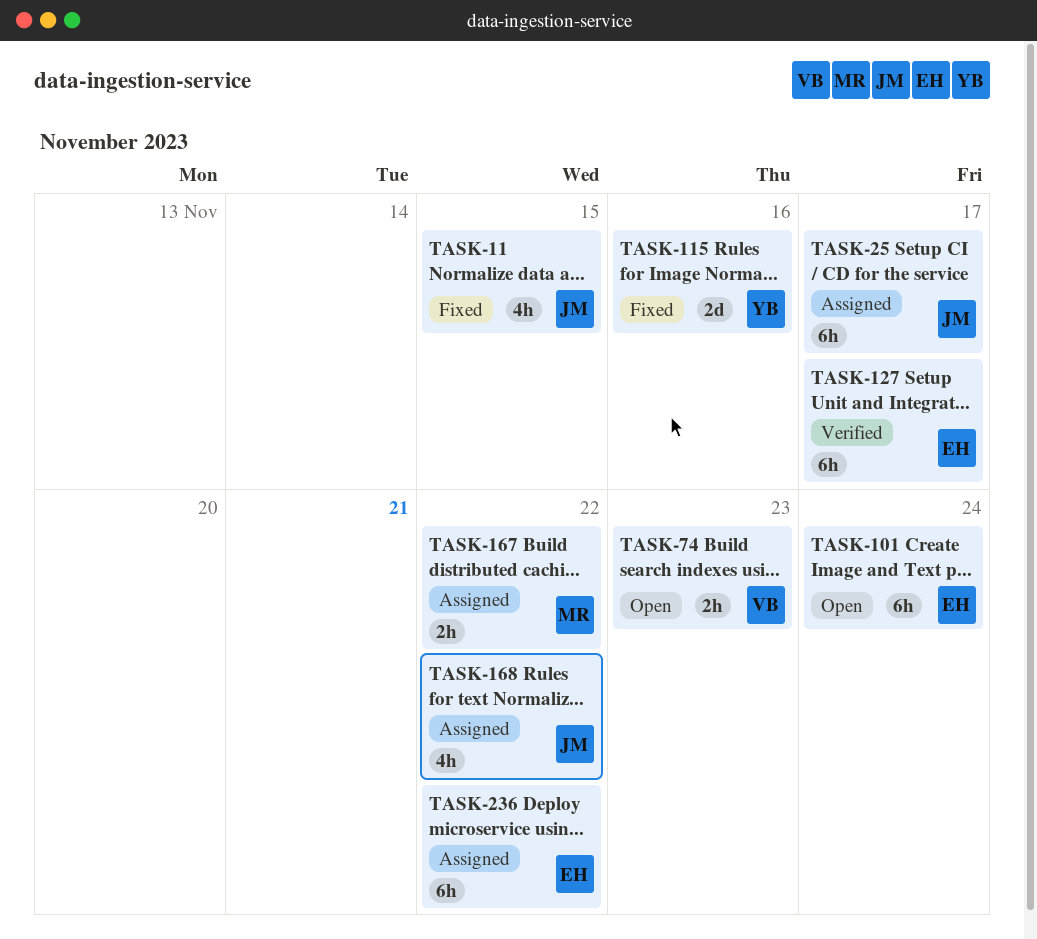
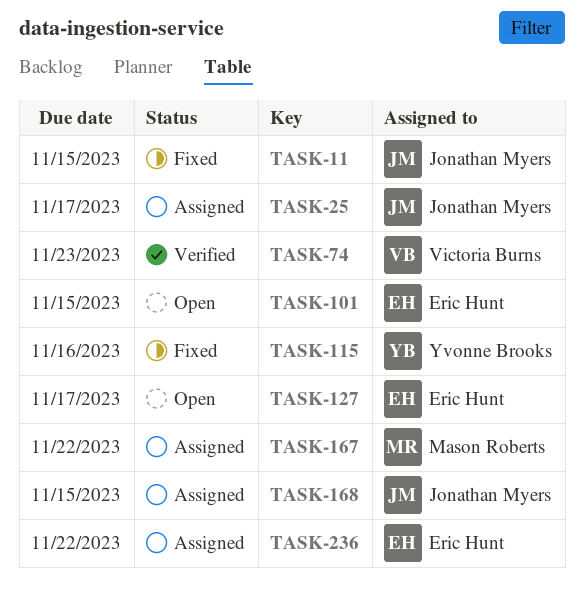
TASK-74, status: Open -> Verified
TASK-101, due: Nov 24 -> Nov 15
TASK-127, status: Verified -> Open
TASK-168, due: Nov 22 -> Nov 15

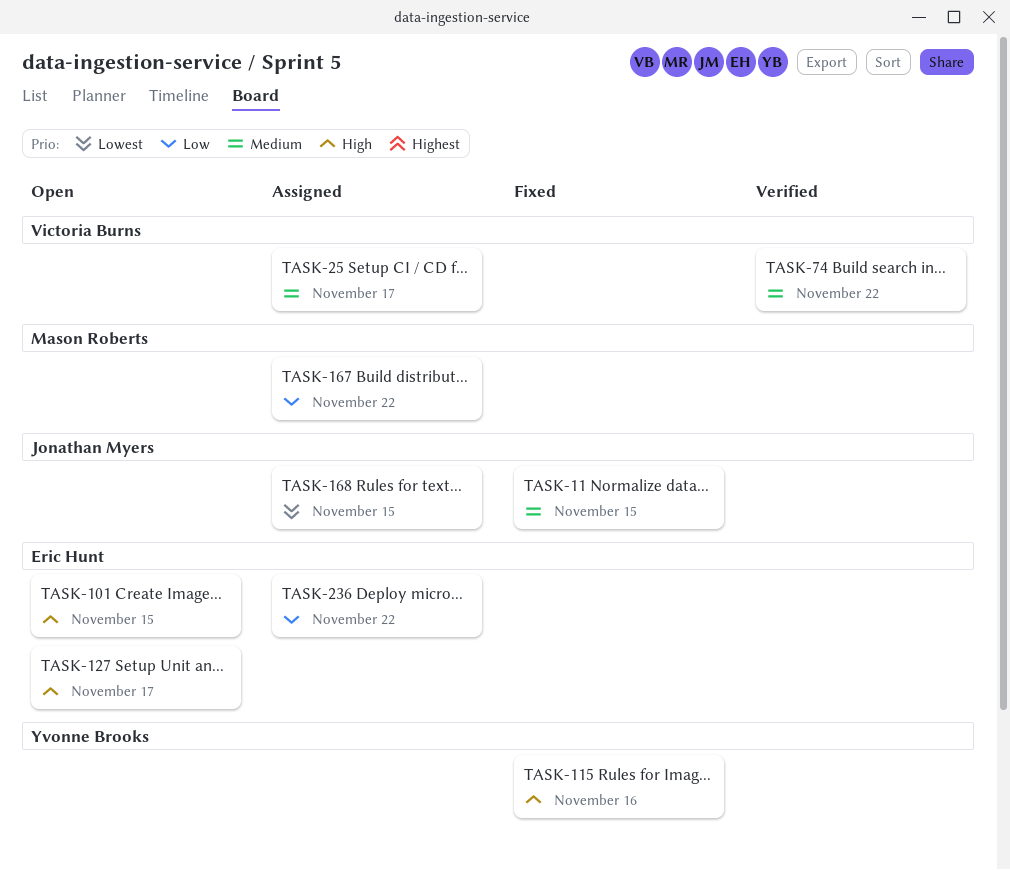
TASK-25, owner: Jonathan Myers -> Victoria Burns
TASK-74, due: Nov 23 -> Nov 22

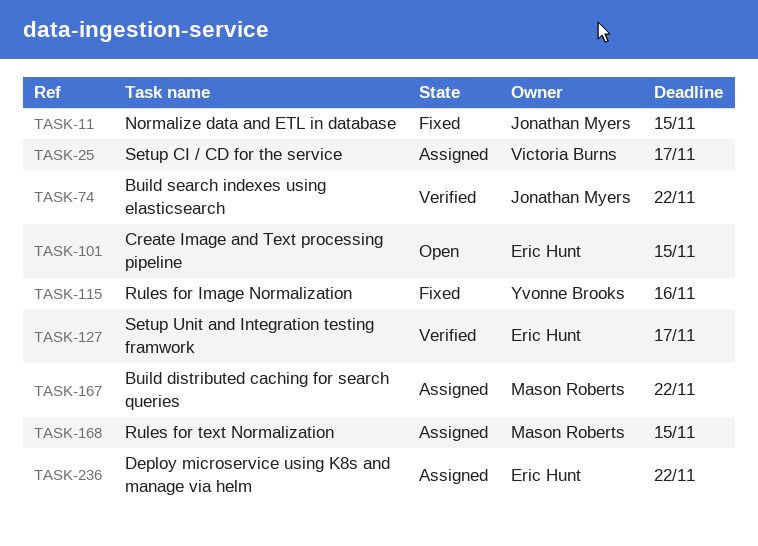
TASK-74, owner: Victoria Burns -> Jonathan Myers
TASK-127, status: Open -> Verified
TASK-168, owner: Jonathan Myers -> Mason Roberts

